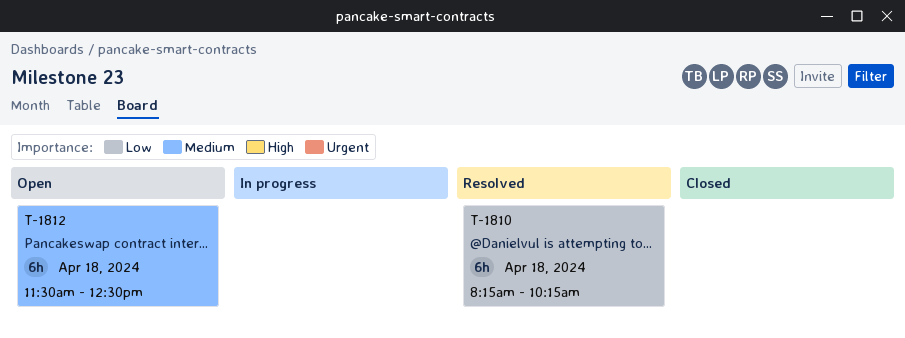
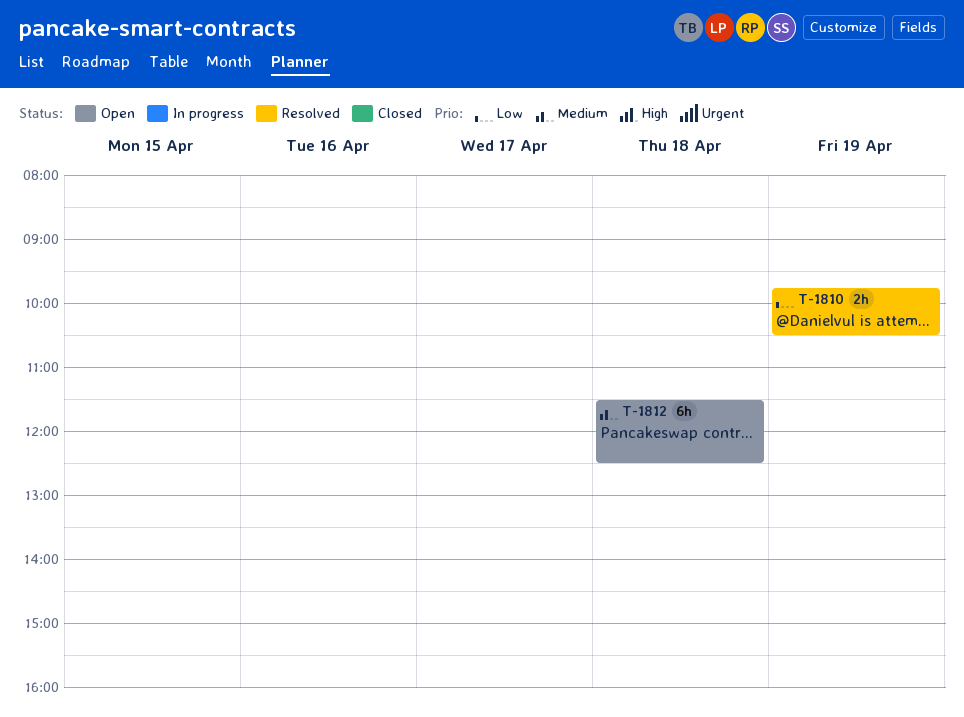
T-1810, estimate: 6h -> 2h
T-1810, day: Apr 18 -> Apr 19
T-1810, begins: 08:15 -> 09:45
T-1810, ends: 10:15 -> 10:30

